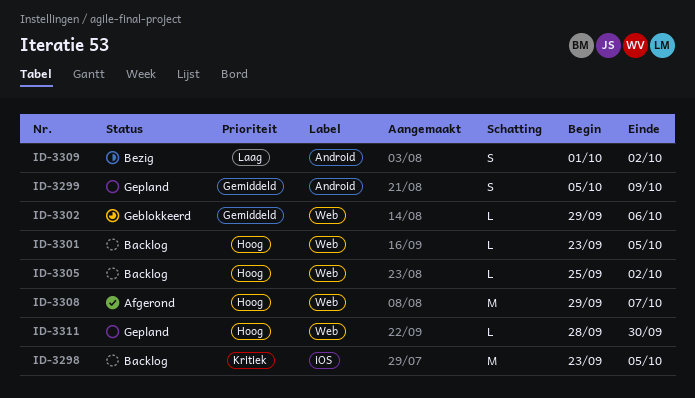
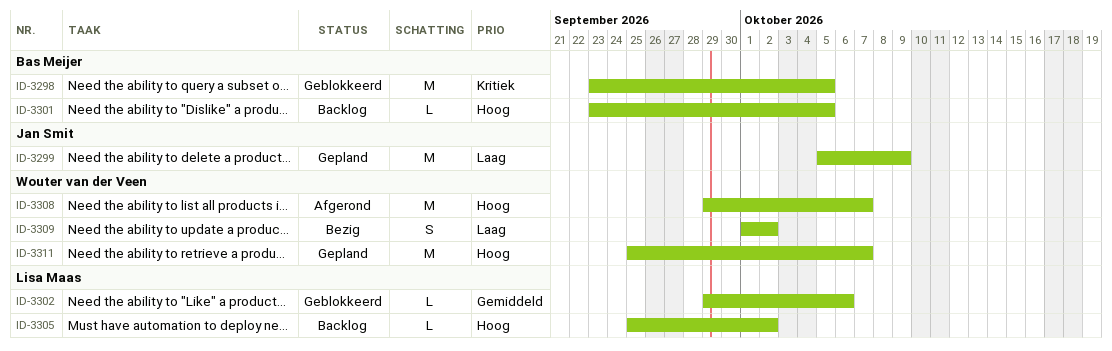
ID-3298, status: Backlog -> Geblokkeerd
ID-3299, priority: Gemiddeld -> Laag
ID-3299, estimate: S -> M
ID-3311, estimate: L -> M
ID-3311, start: Sep 28 -> Sep 25
ID-3311, due: Sep 30 -> Oct 7

